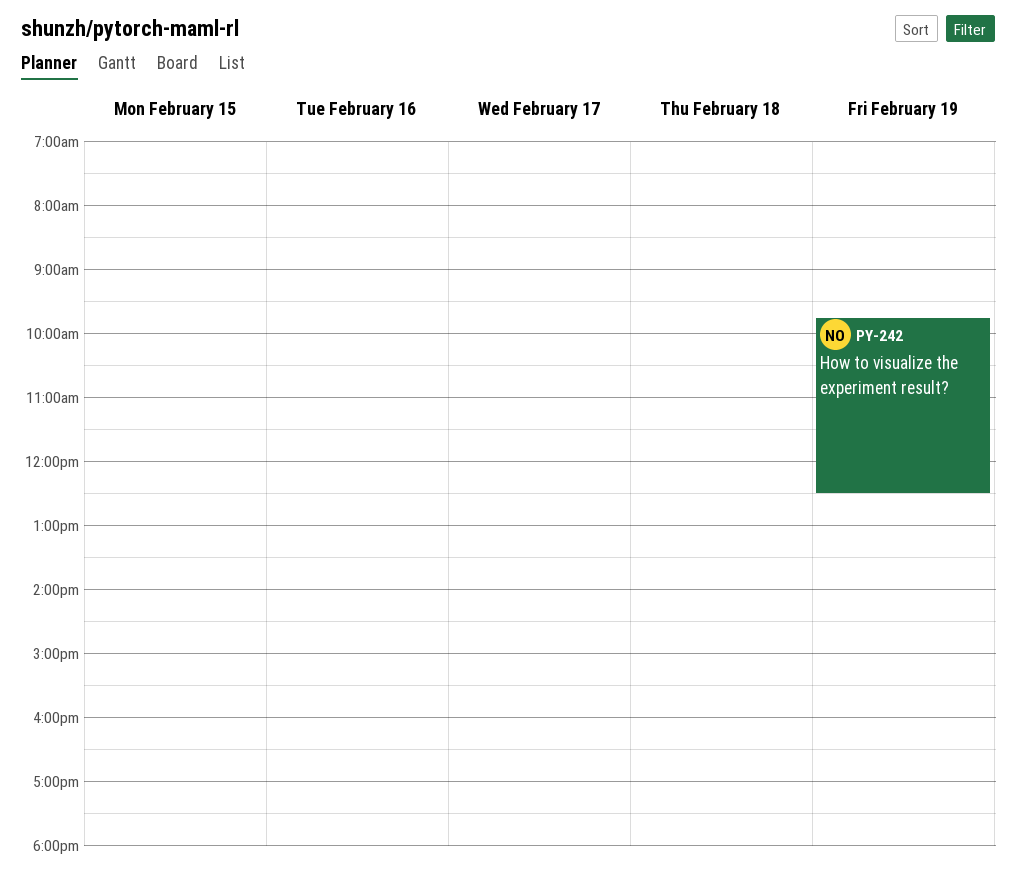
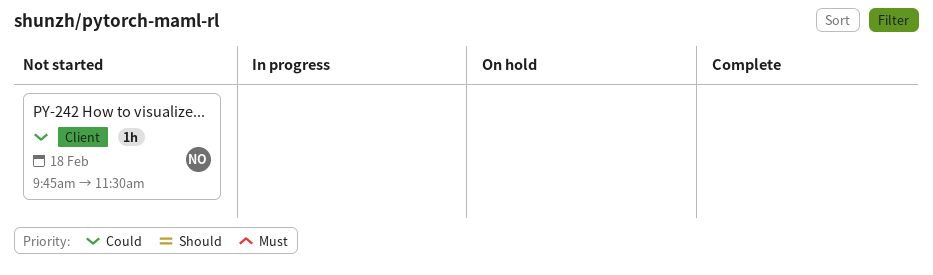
PY-242, day: Feb 19 -> Feb 18
PY-242, ends: 12:30 -> 11:30

